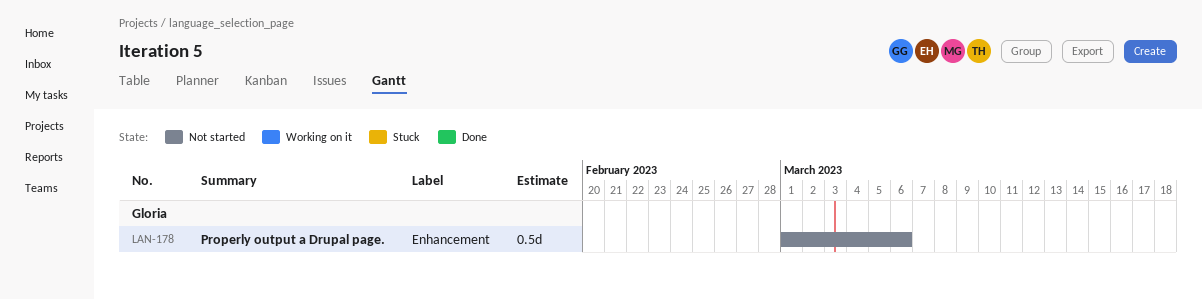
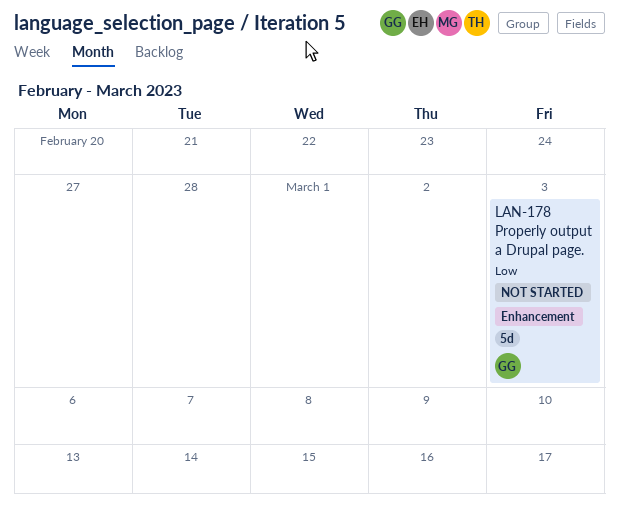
LAN-178, estimate: 0.5d -> 5d
LAN-178, due: Mar 6 -> Mar 3

